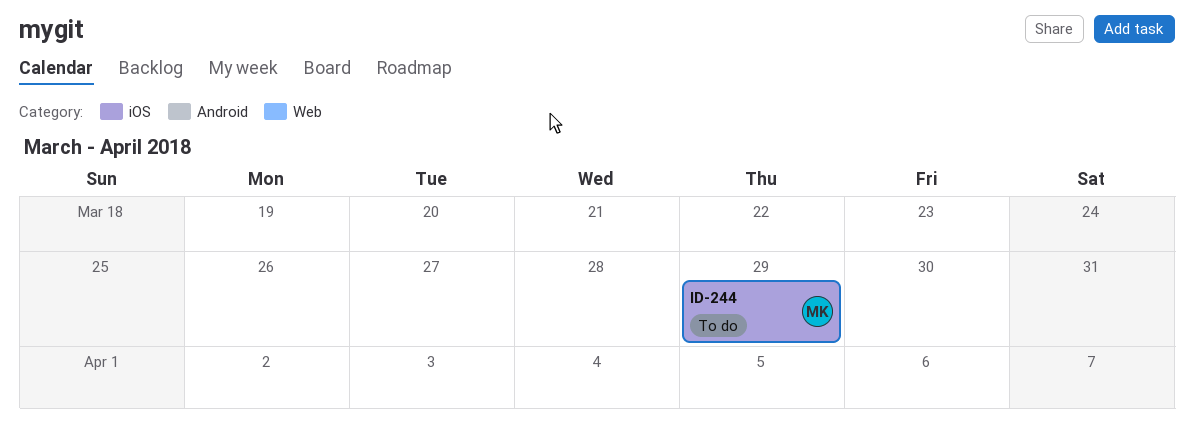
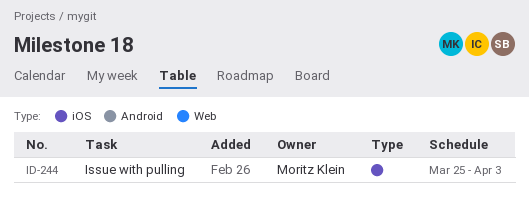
ID-244, due: Mar 29 -> Apr 3

